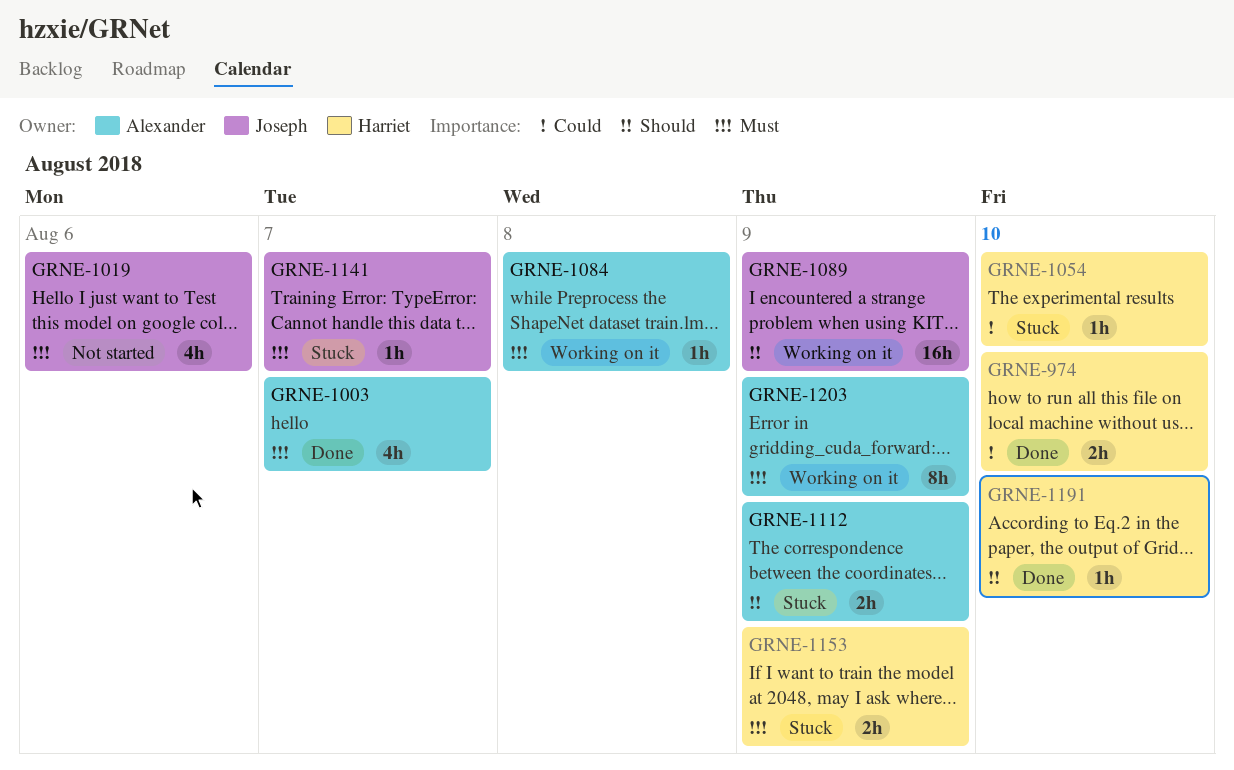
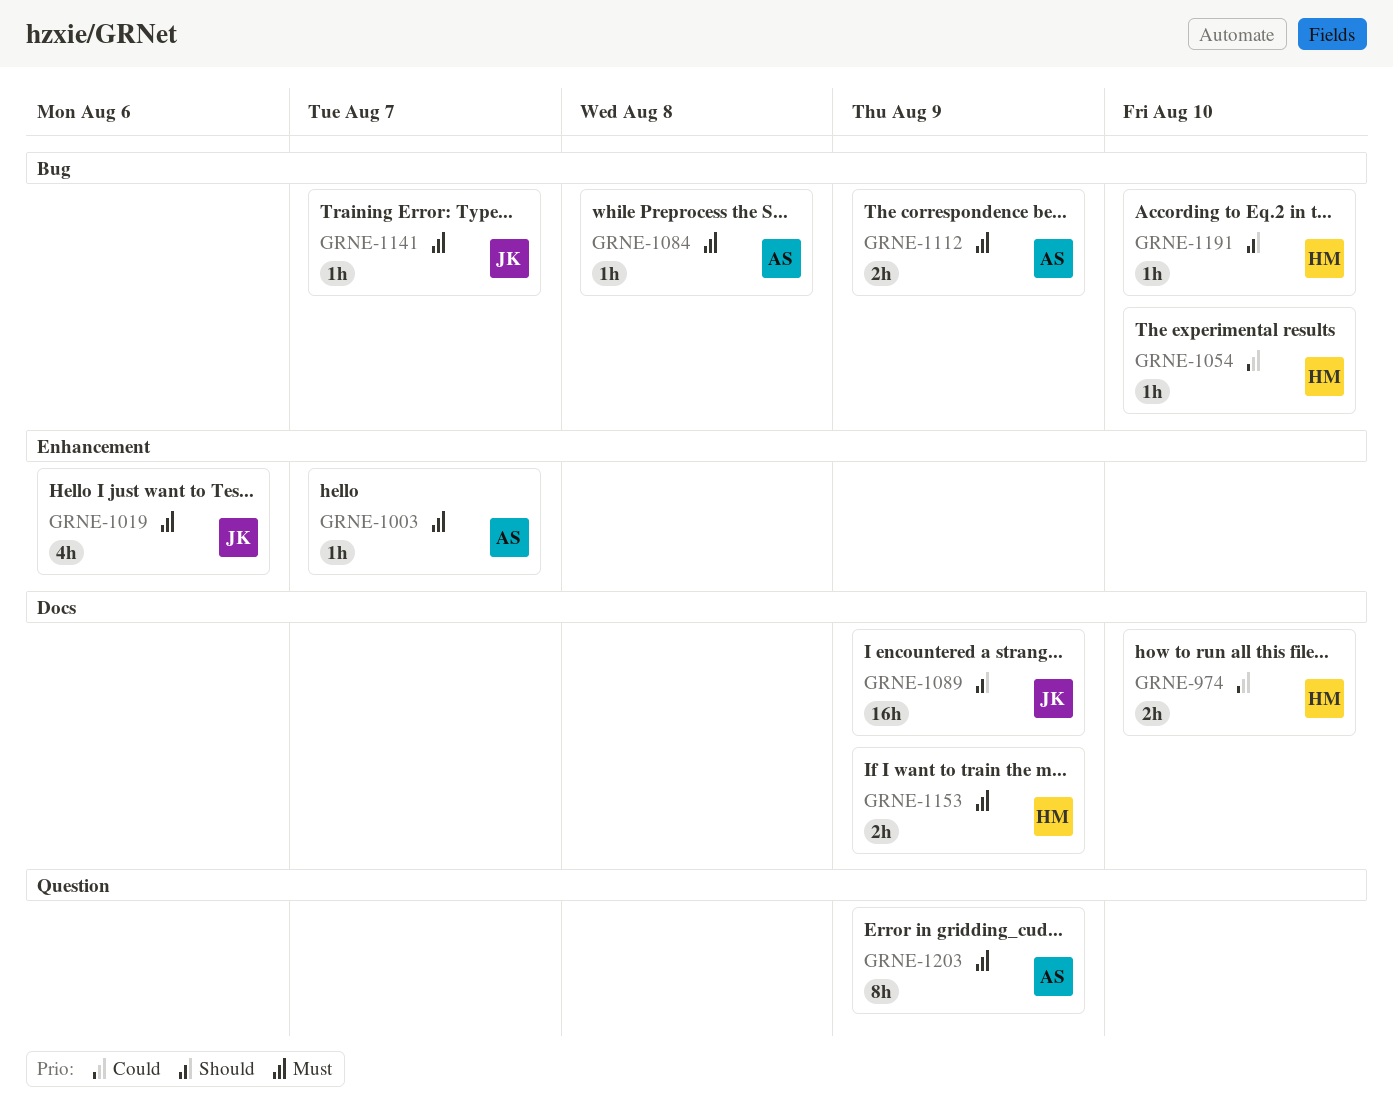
GRNE-1003, estimate: 4h -> 1h
GRNE-1112, priority: Should -> Must

